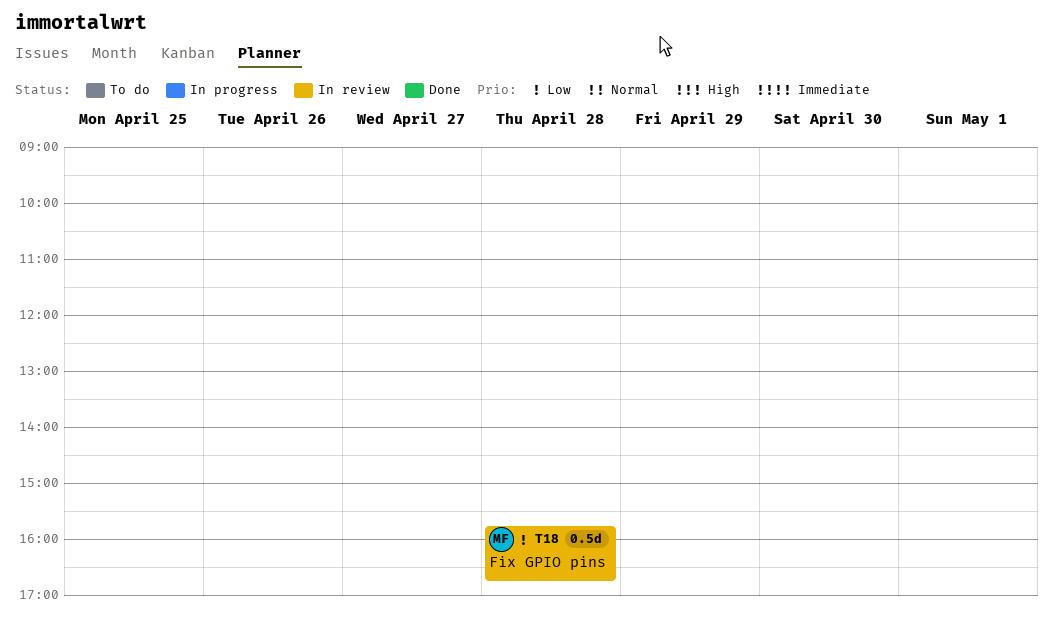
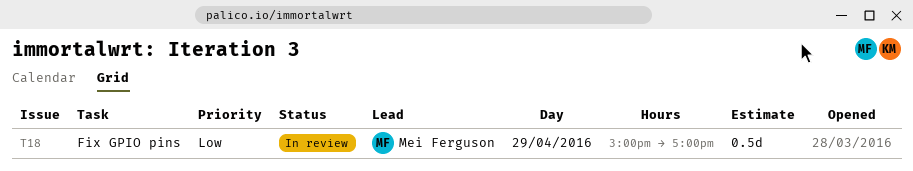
T18, day: Apr 28 -> Apr 29
T18, begins: 15:45 -> 15:00
T18, ends: 16:45 -> 17:00

